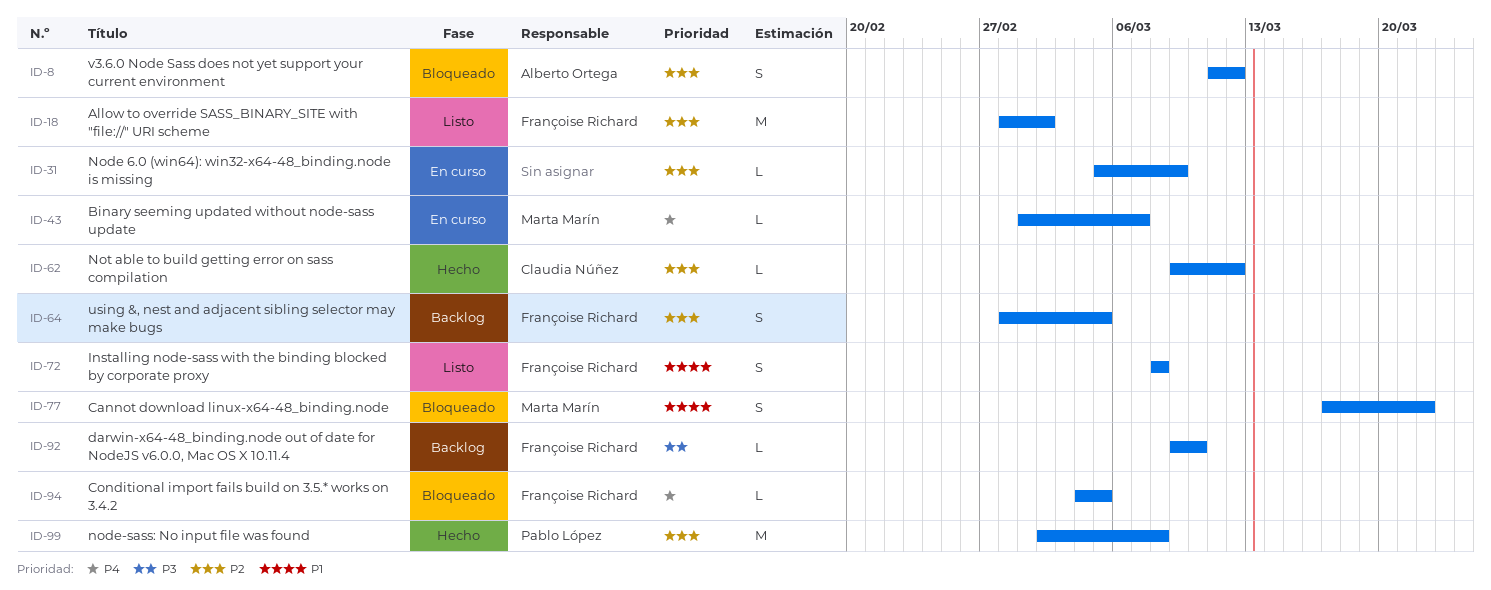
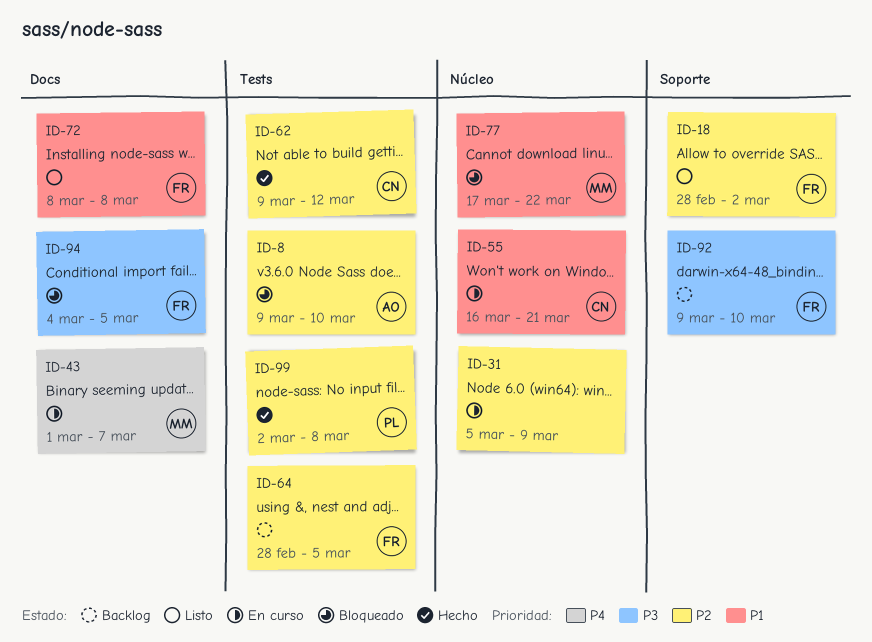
ID-8, start: Mar 11 -> Mar 9
ID-8, due: Mar 12 -> Mar 10
ID-55: none -> present
ID-94, priority: P4 -> P3

